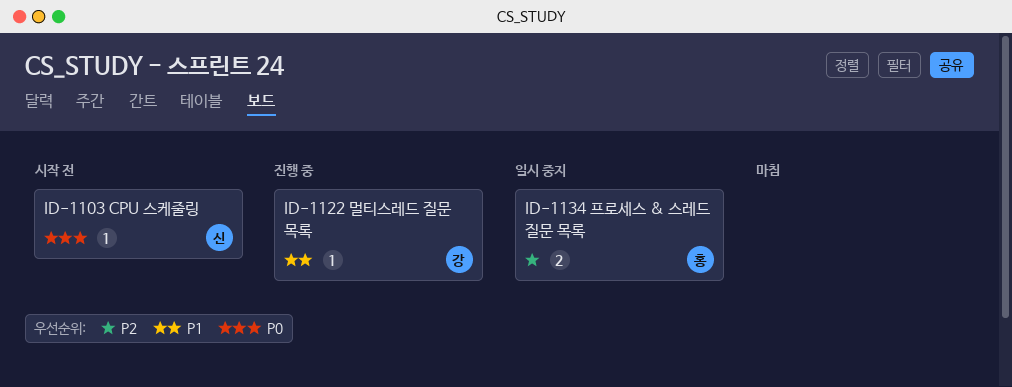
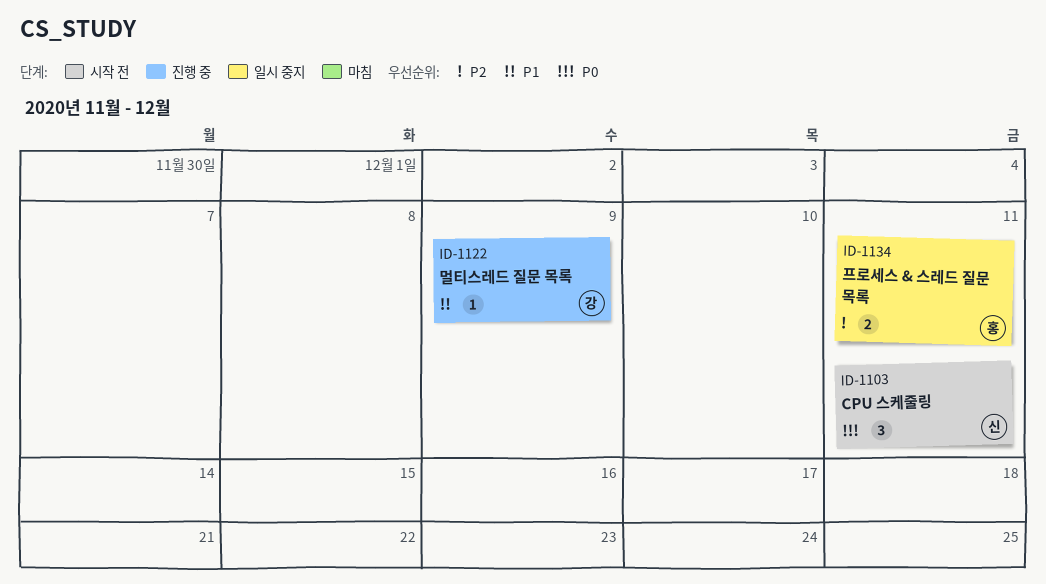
ID-1103, estimate: 1 -> 3

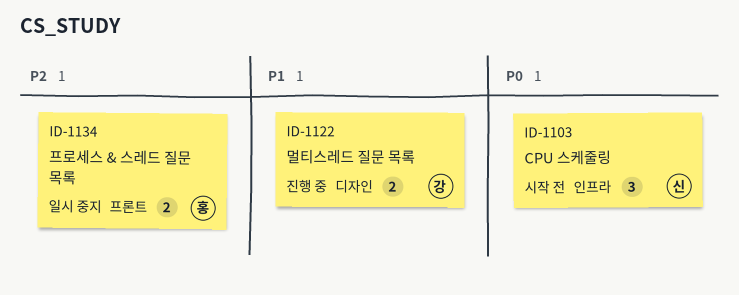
ID-1122, estimate: 1 -> 2

